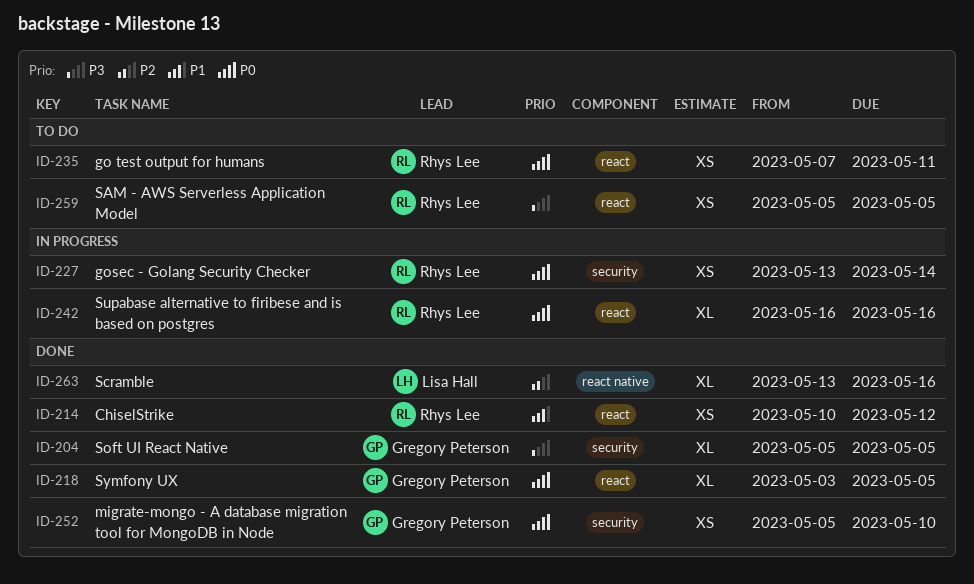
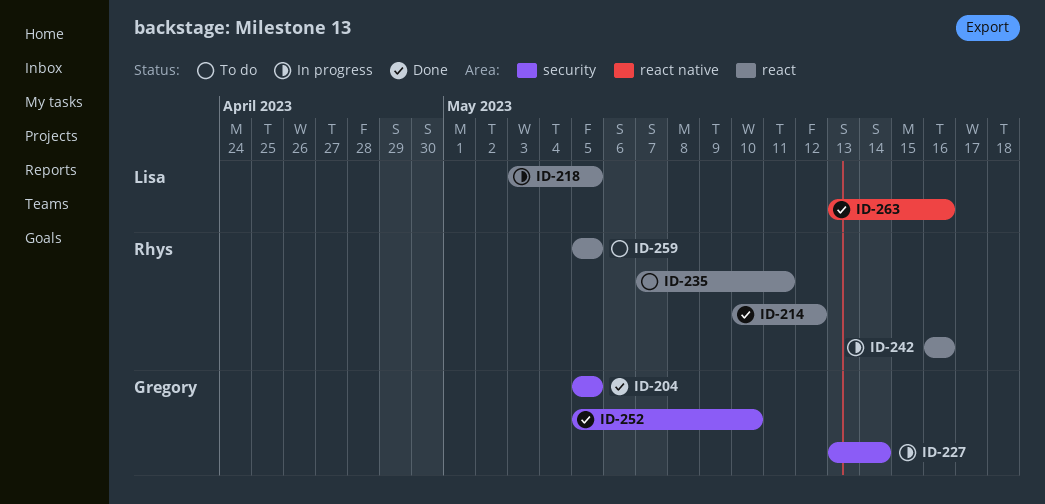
ID-218, status: Done -> In progress
ID-218, owner: Gregory Peterson -> Lisa Hall
ID-227, owner: Rhys Lee -> Gregory Peterson

